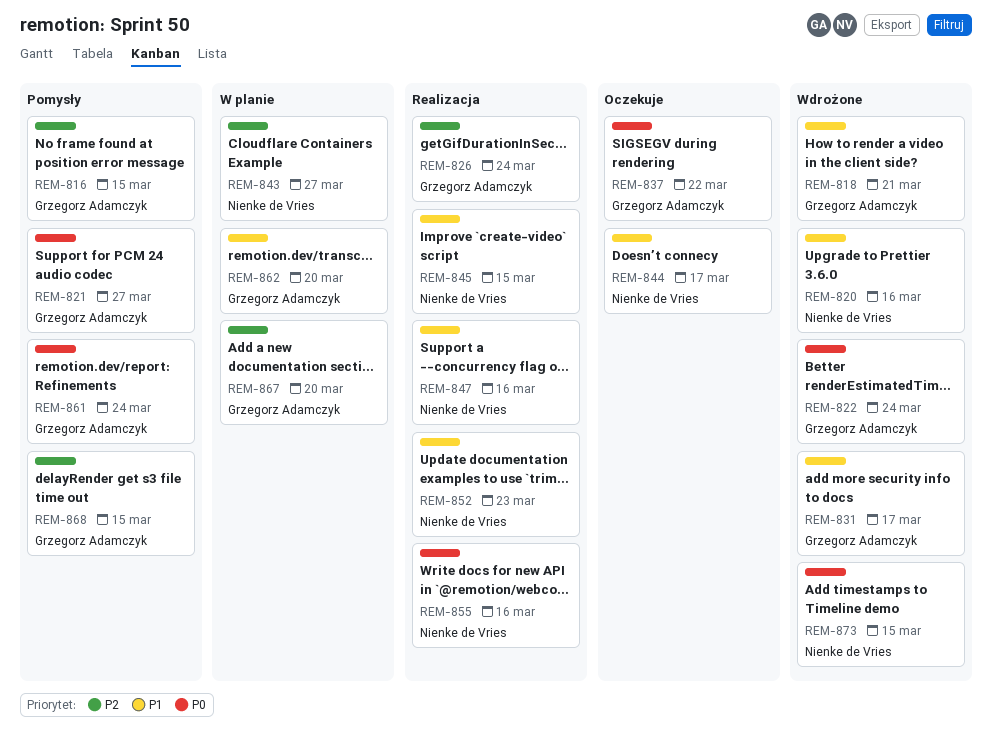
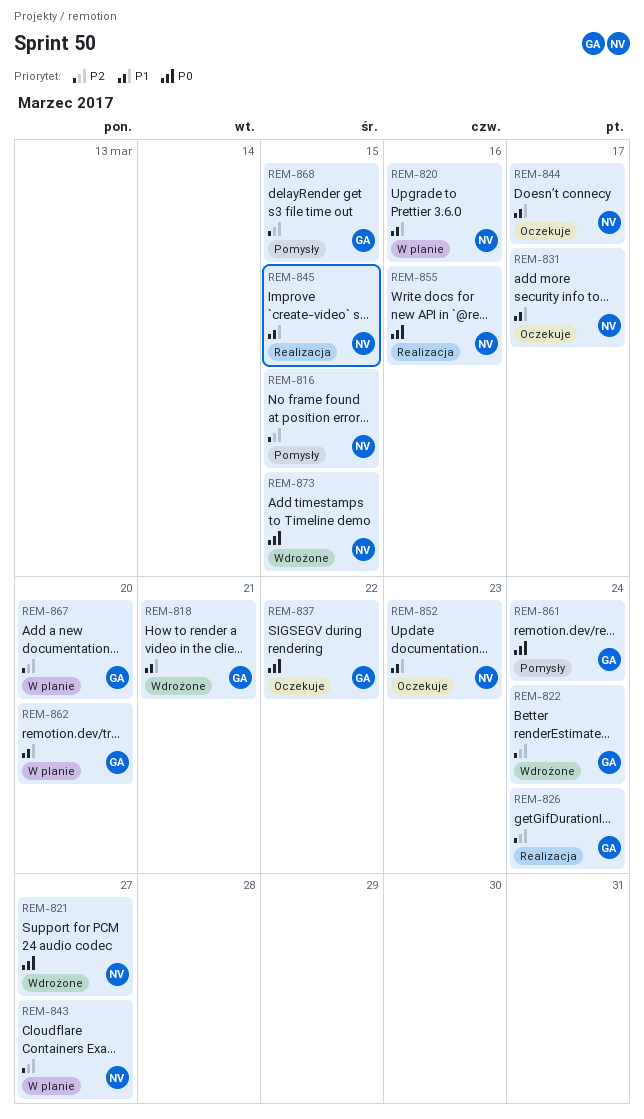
REM-816, owner: Grzegorz Adamczyk -> Nienke de Vries
REM-820, status: Wdrożone -> W planie
REM-821, status: Pomysły -> Wdrożone
REM-821, owner: Grzegorz Adamczyk -> Nienke de Vries
REM-822, priority: P0 -> P2
REM-831, status: Wdrożone -> Oczekuje
REM-831, owner: Grzegorz Adamczyk -> Nienke de Vries
REM-847: present -> none
REM-852, status: Realizacja -> Oczekuje

